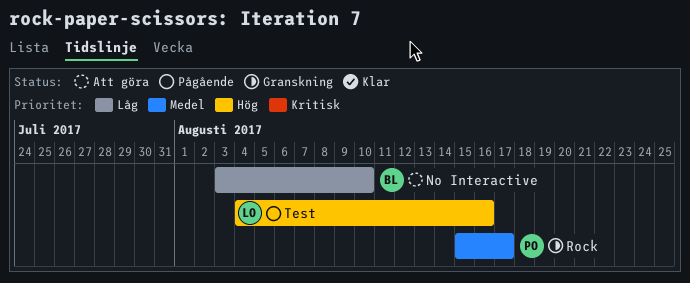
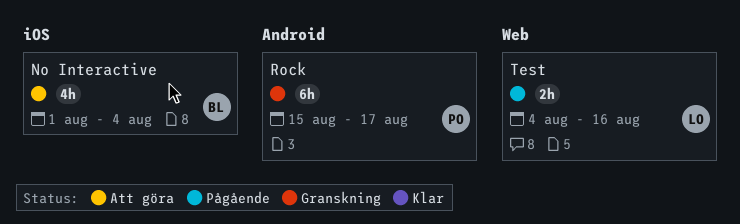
No Interactive, start: Aug 3 -> Aug 1
No Interactive, due: Aug 10 -> Aug 4

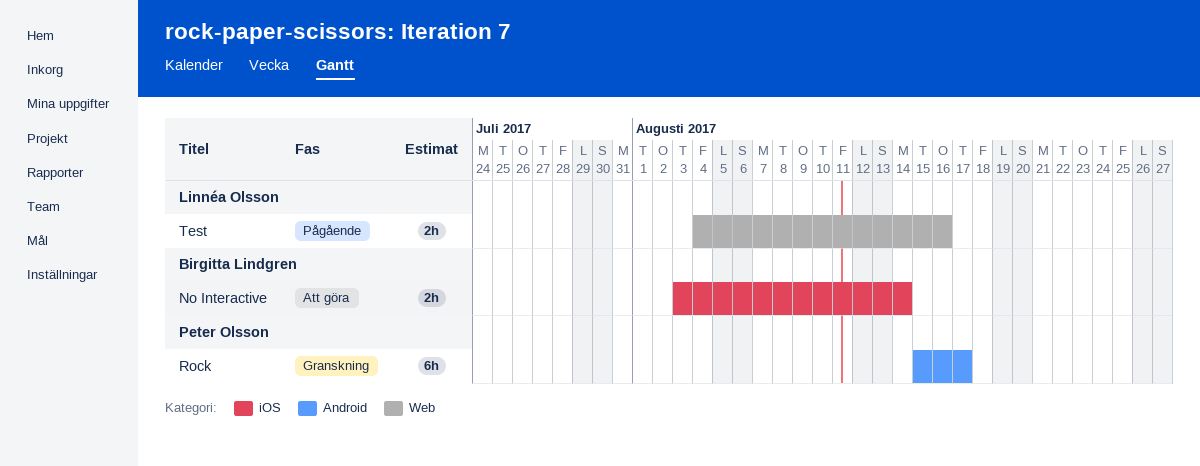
No Interactive, estimate: 4h -> 2h
No Interactive, start: Aug 1 -> Aug 3
No Interactive, due: Aug 4 -> Aug 14

